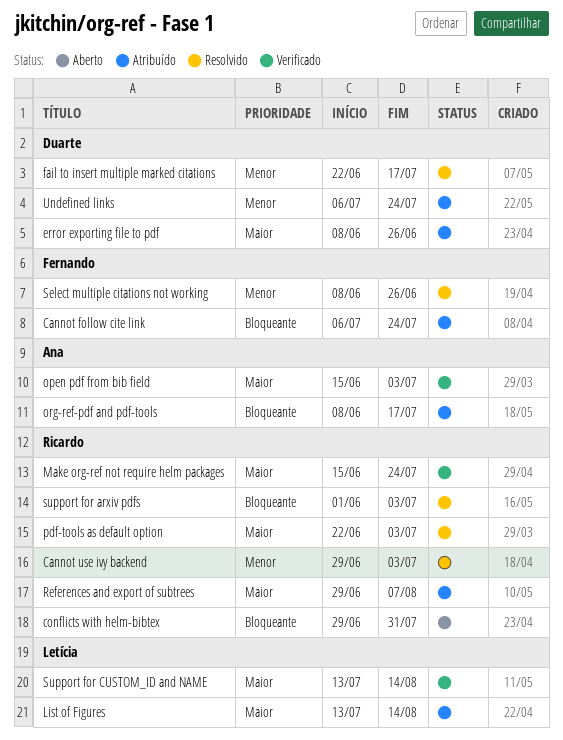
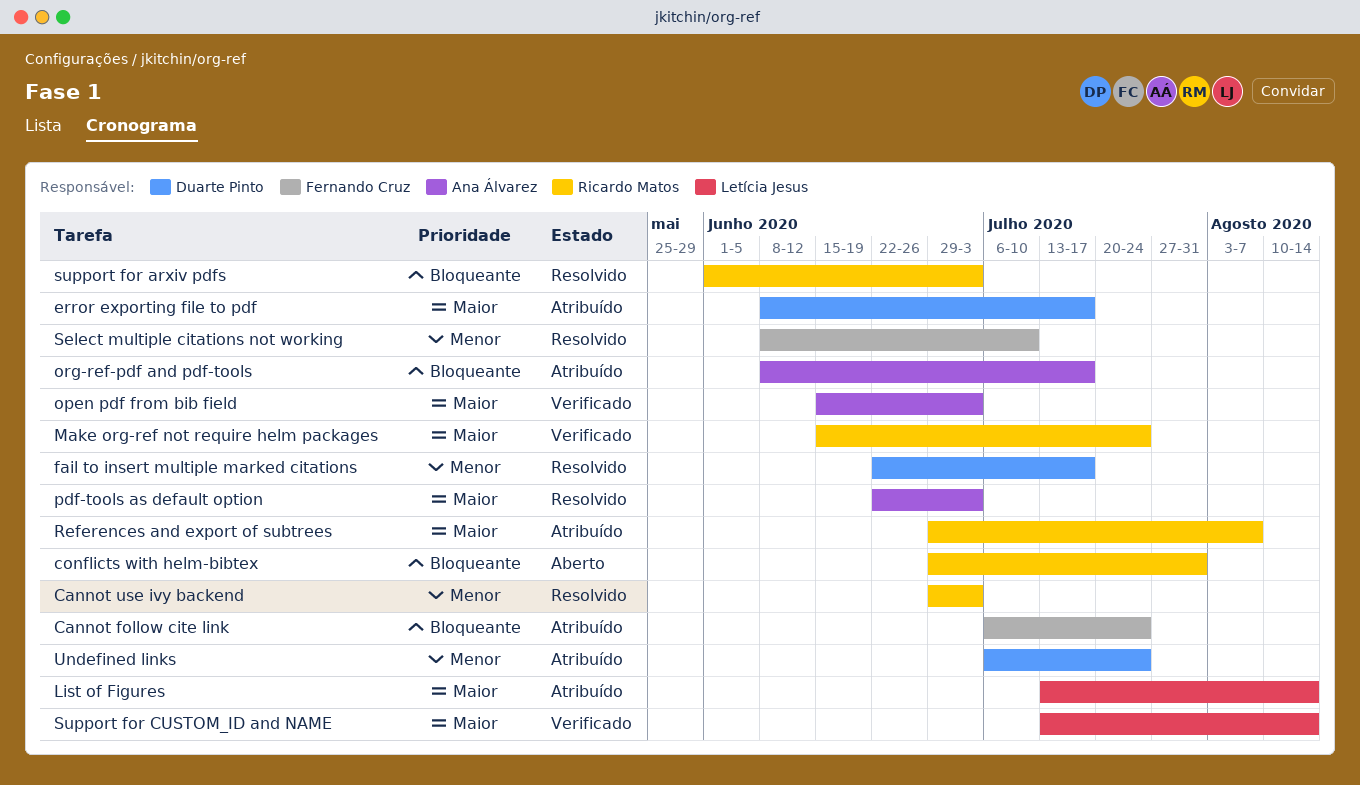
error exporting file to pdf, due: Jun 26 -> Jul 17
pdf-tools as default option, owner: Ricardo Matos -> Ana Álvarez
Select multiple citations not working, due: Jun 26 -> Jul 10

